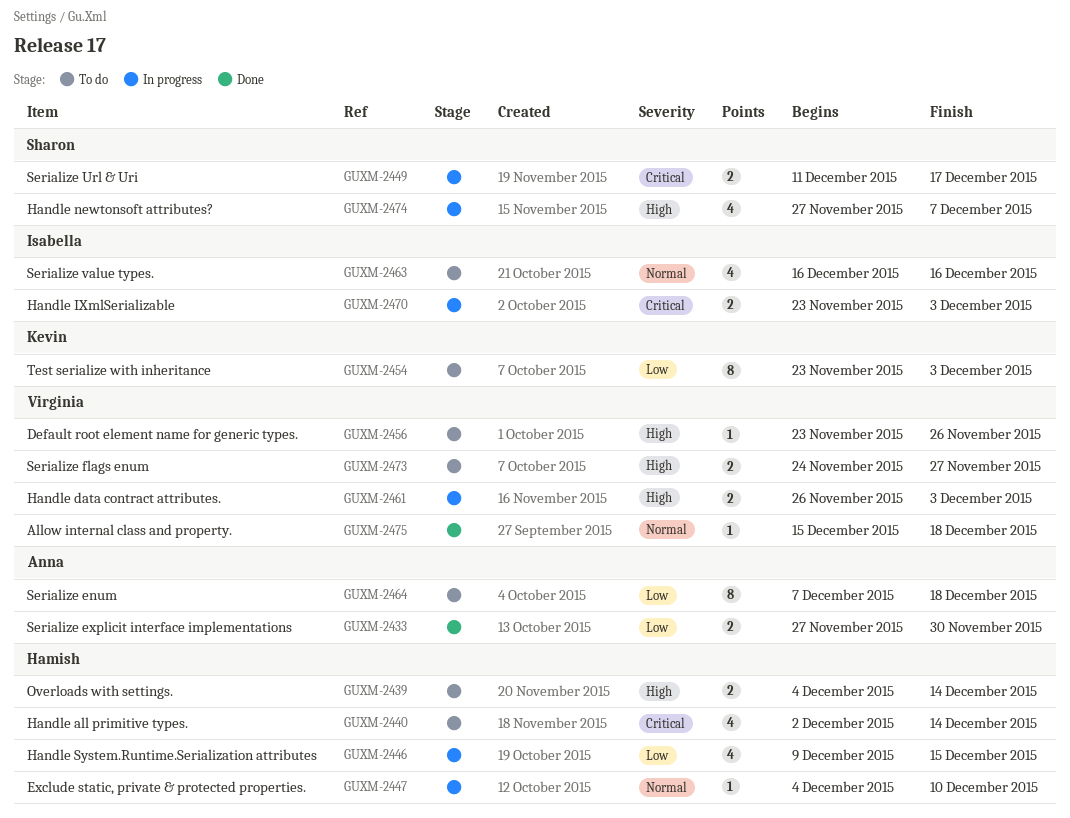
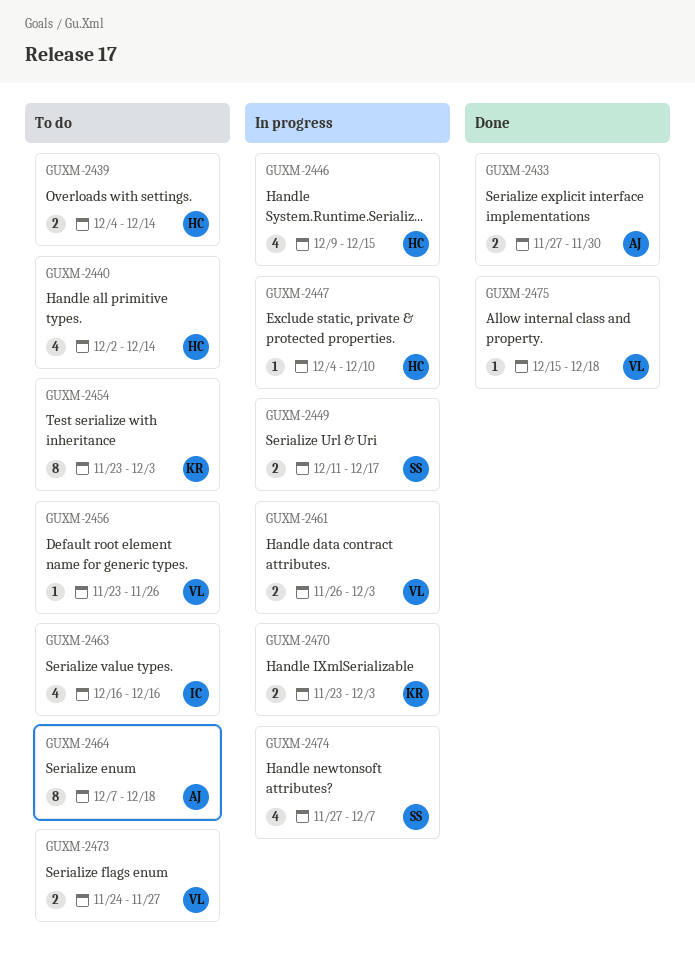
GUXM-2470, owner: Isabella -> Kevin

